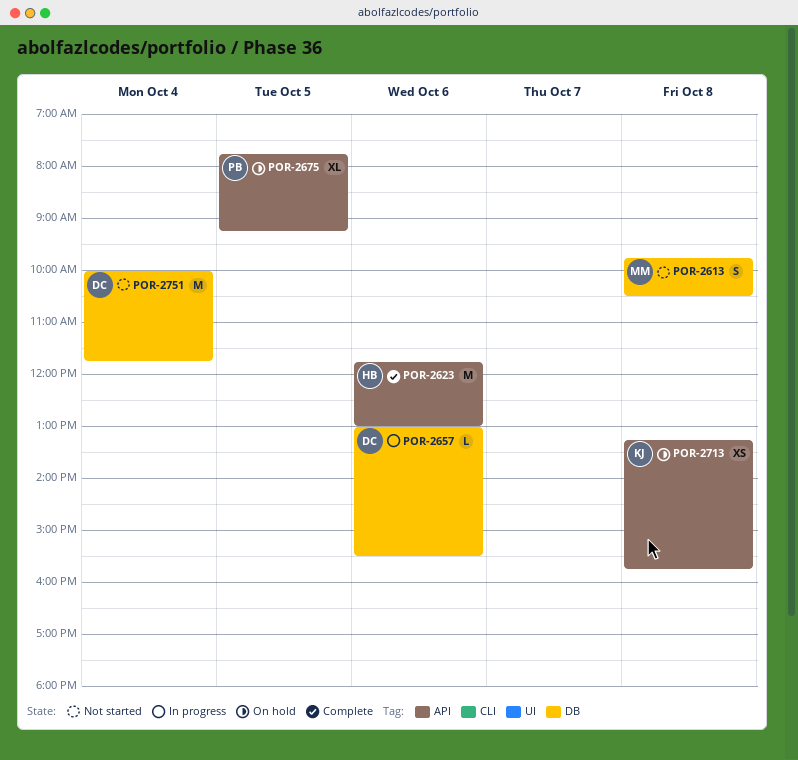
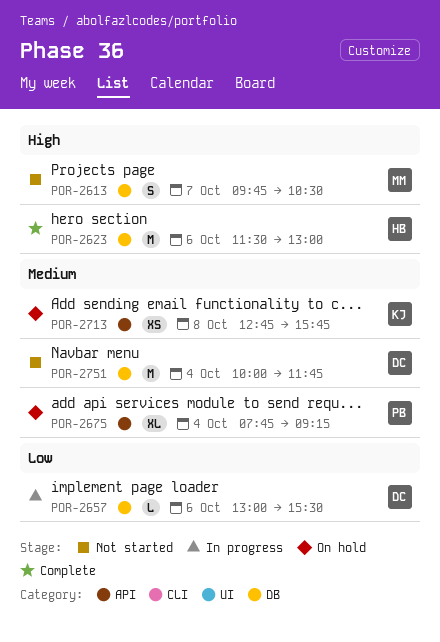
POR-2613, day: Oct 8 -> Oct 7
POR-2623, label: API -> DB
POR-2623, begins: 11:45 -> 11:30
POR-2675, day: Oct 5 -> Oct 4
POR-2713, begins: 13:15 -> 12:45

